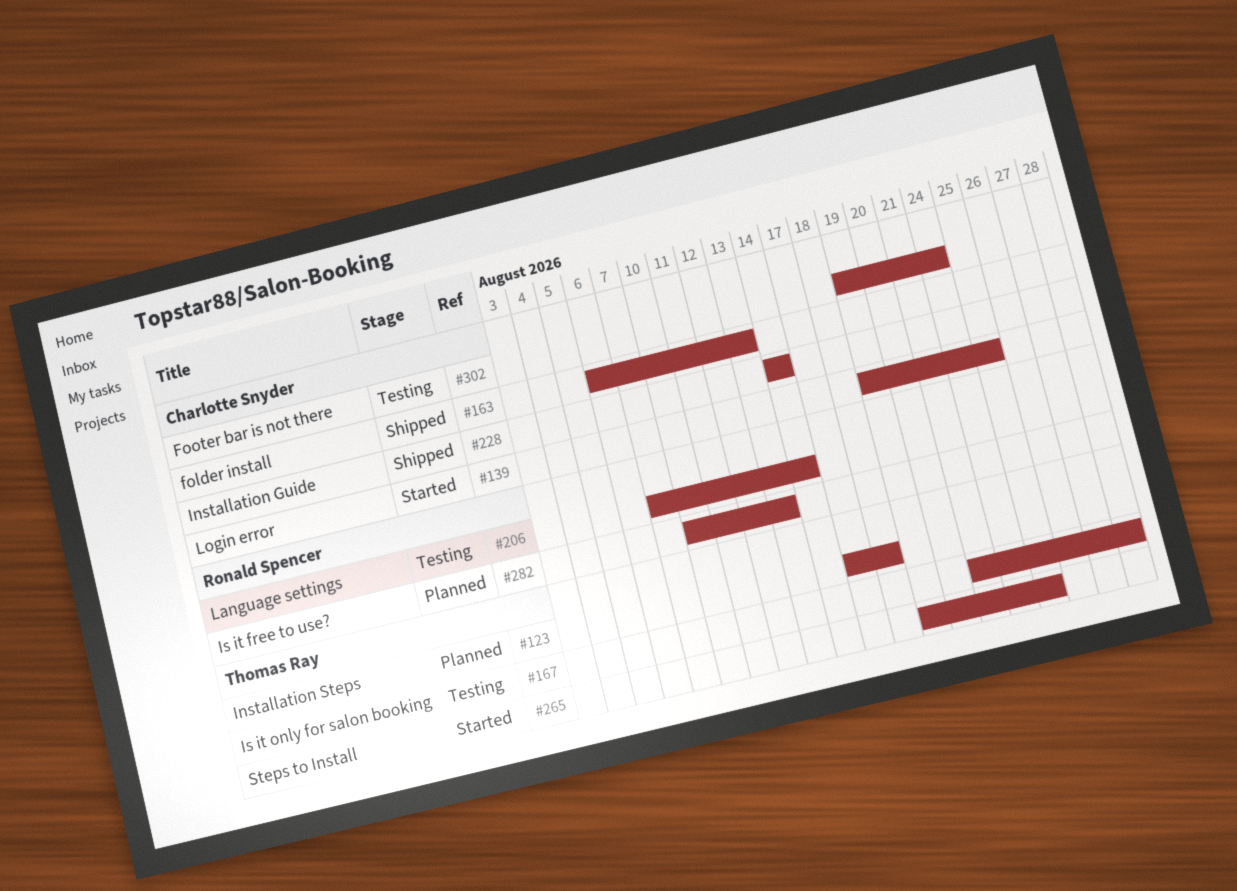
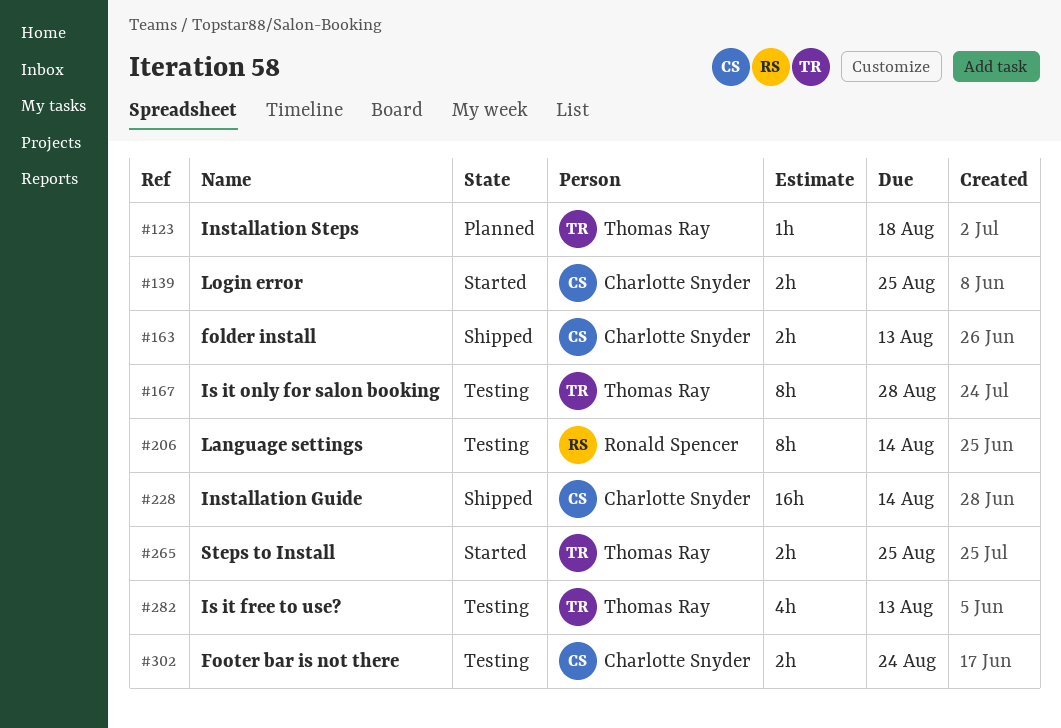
#282, status: Planned -> Testing
#282, owner: Ronald Spencer -> Thomas Ray

